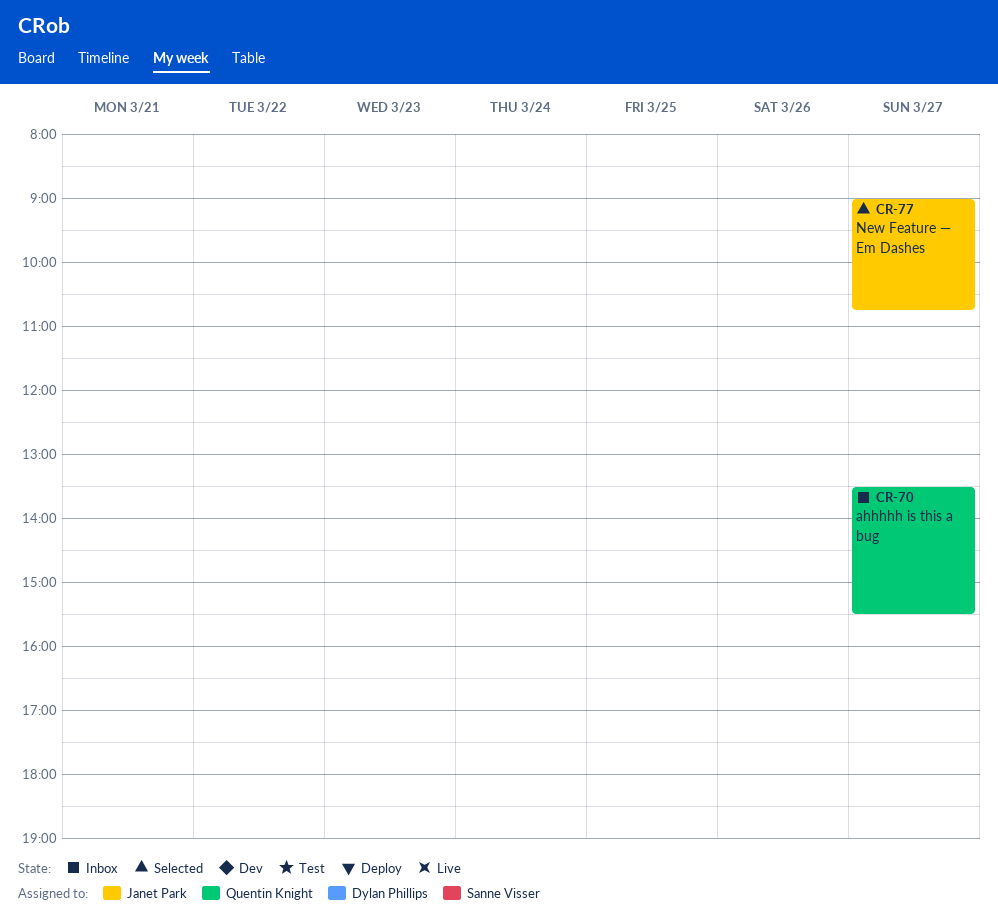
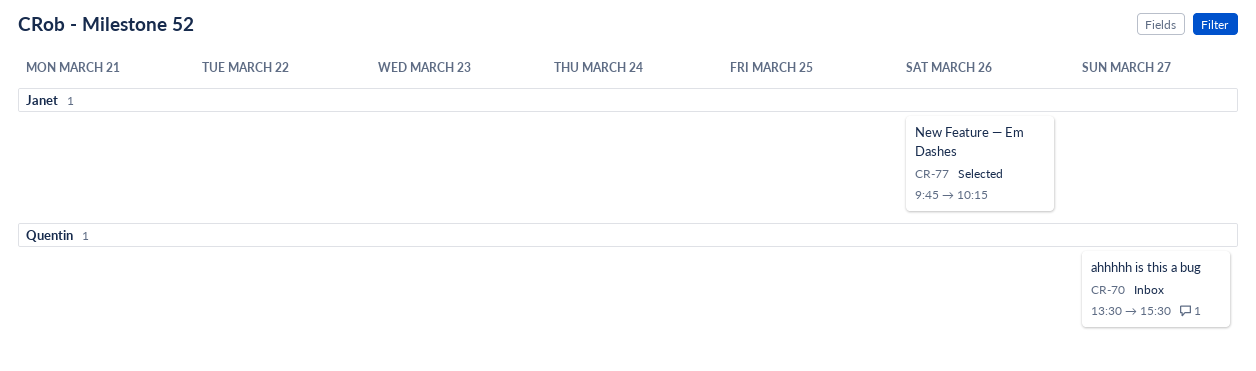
CR-77, day: Mar 27 -> Mar 26
CR-77, begins: 09:00 -> 09:45
CR-77, ends: 10:45 -> 10:15

